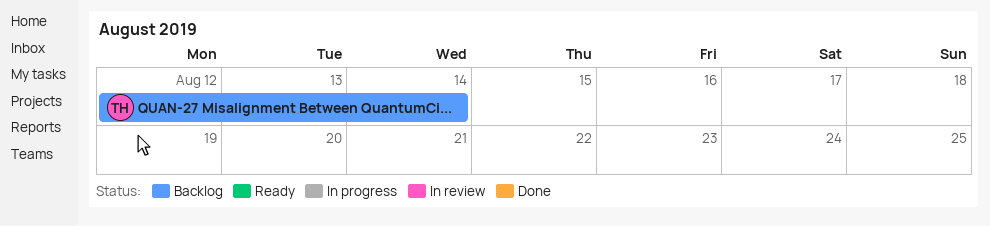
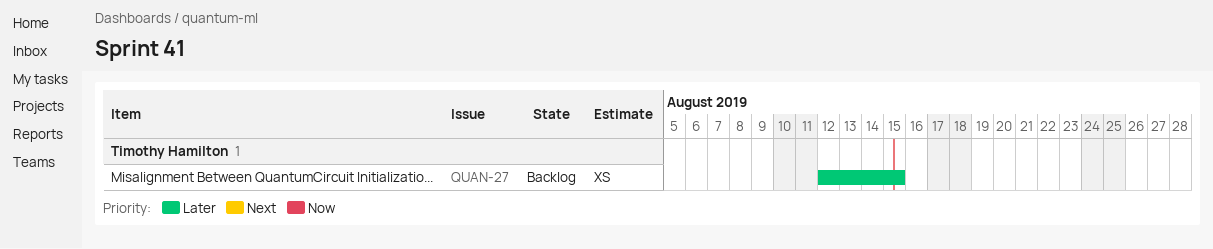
QUAN-27, due: Aug 14 -> Aug 15

